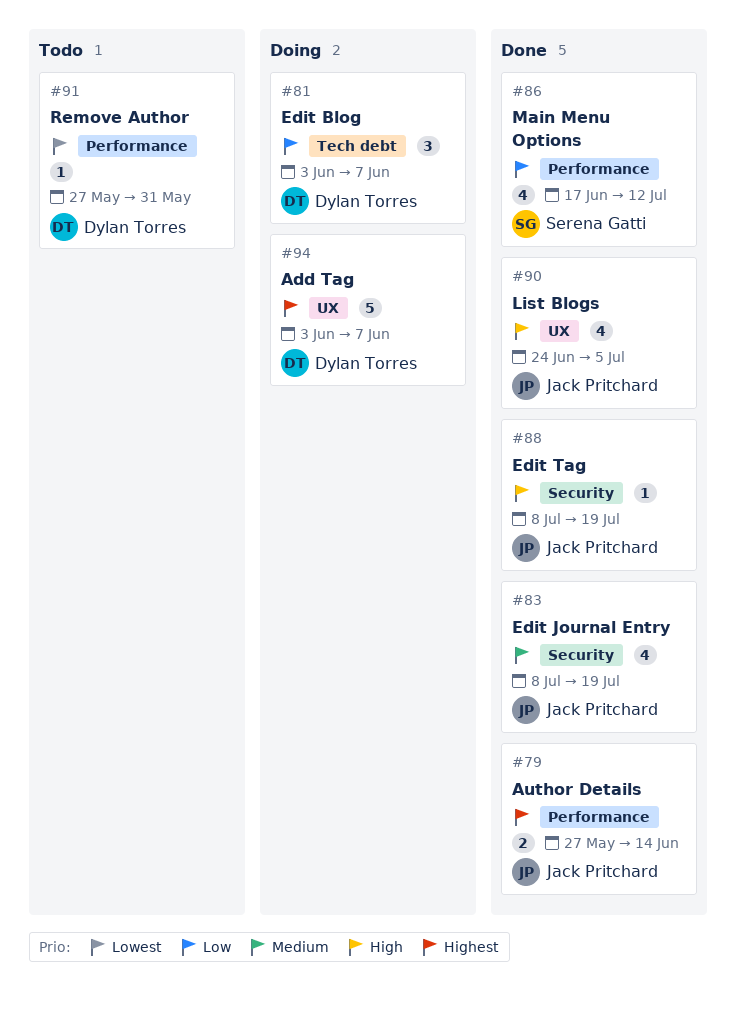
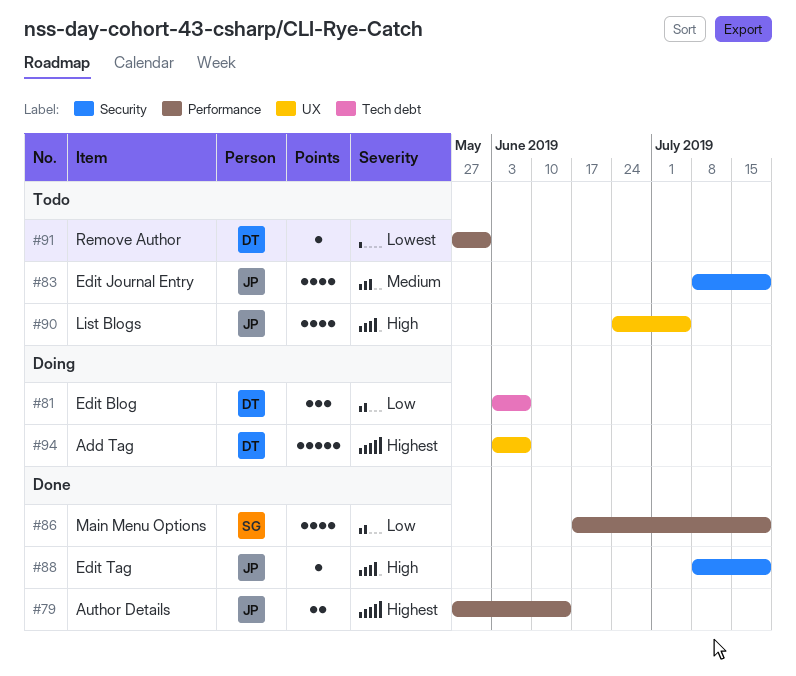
#83, status: Done -> Todo
#86, due: Jul 12 -> Jul 19
#90, status: Done -> Todo

